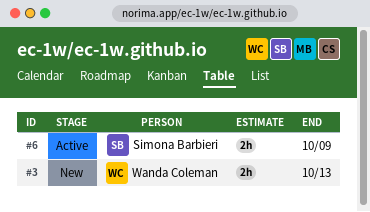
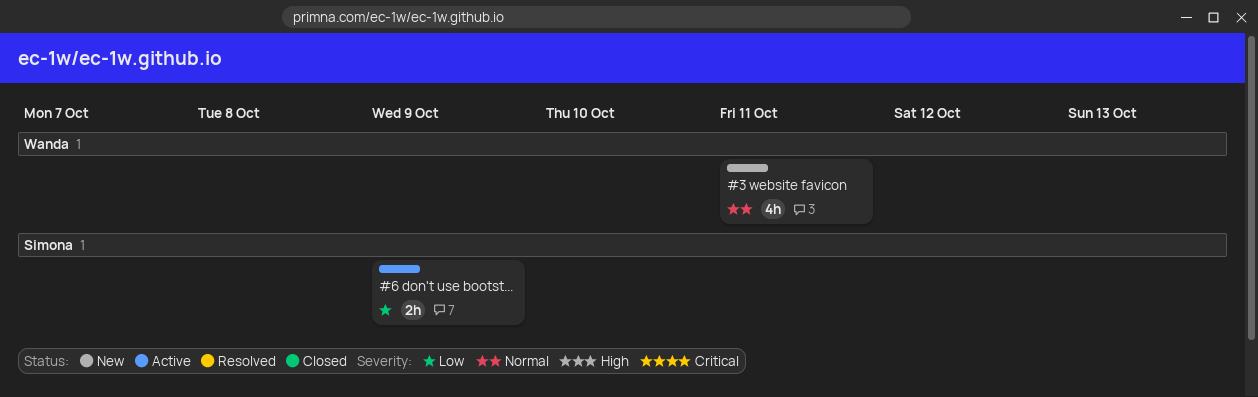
#3, estimate: 2h -> 4h
#3, due: Oct 13 -> Oct 11

